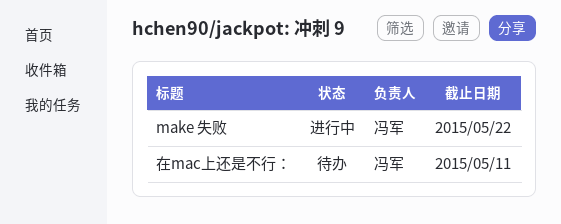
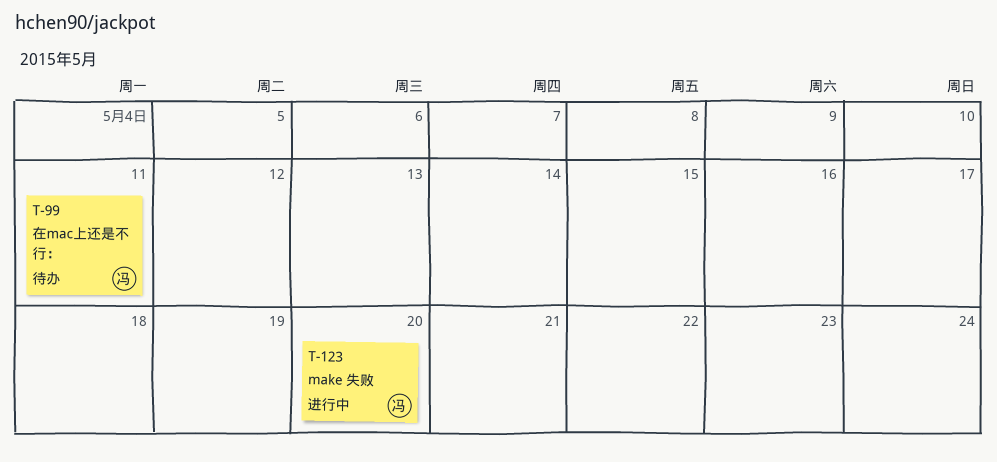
make 失败, due: May 22 -> May 20

